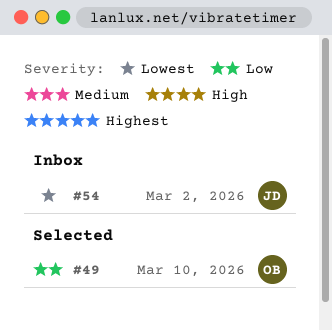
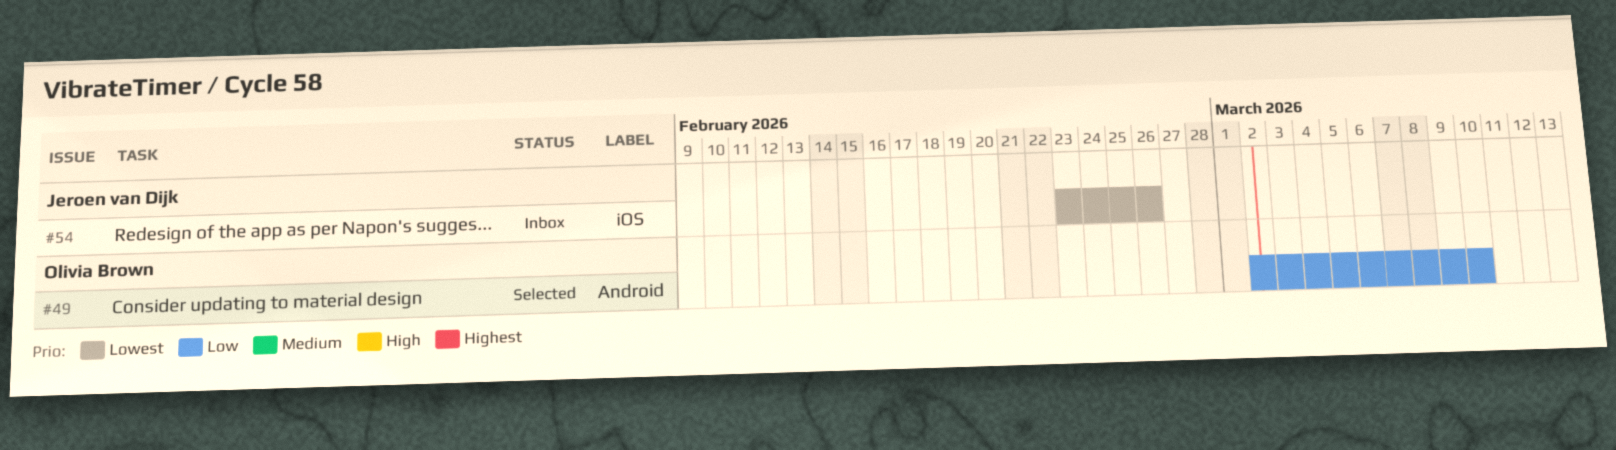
#54, due: Mar 2 -> Feb 26

